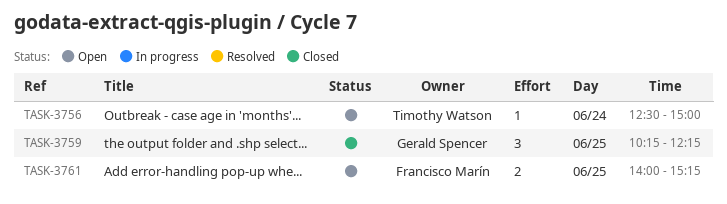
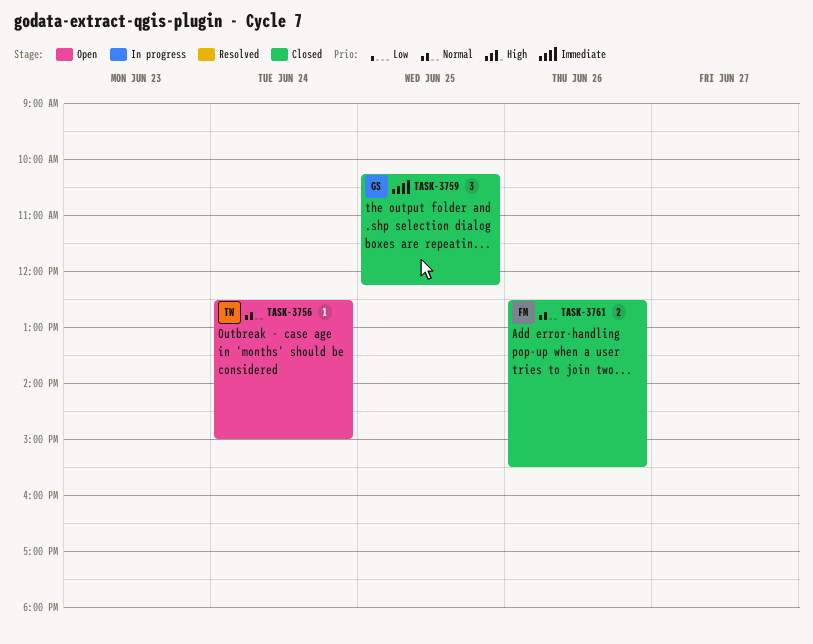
TASK-3761, status: Open -> Closed
TASK-3761, day: Jun 25 -> Jun 26
TASK-3761, begins: 14:00 -> 12:30
TASK-3761, ends: 15:15 -> 15:30

